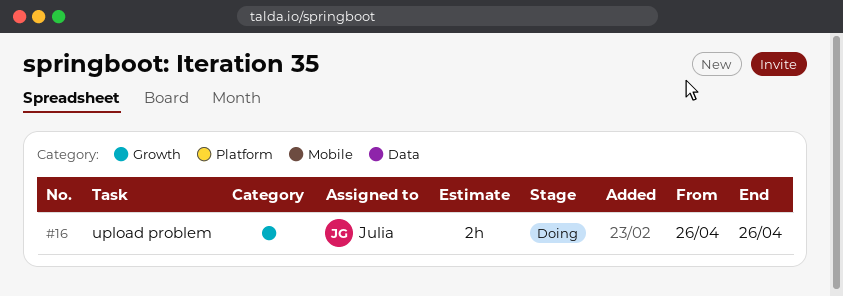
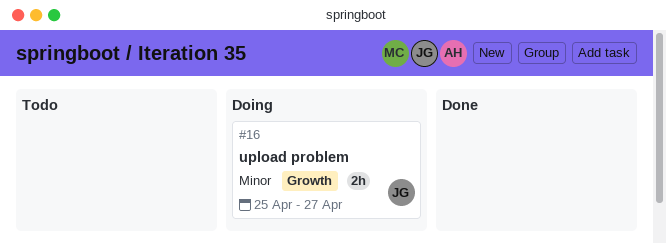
#16, start: Apr 26 -> Apr 25
#16, due: Apr 26 -> Apr 27

